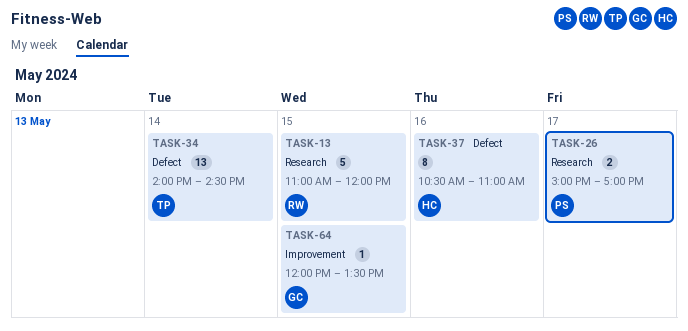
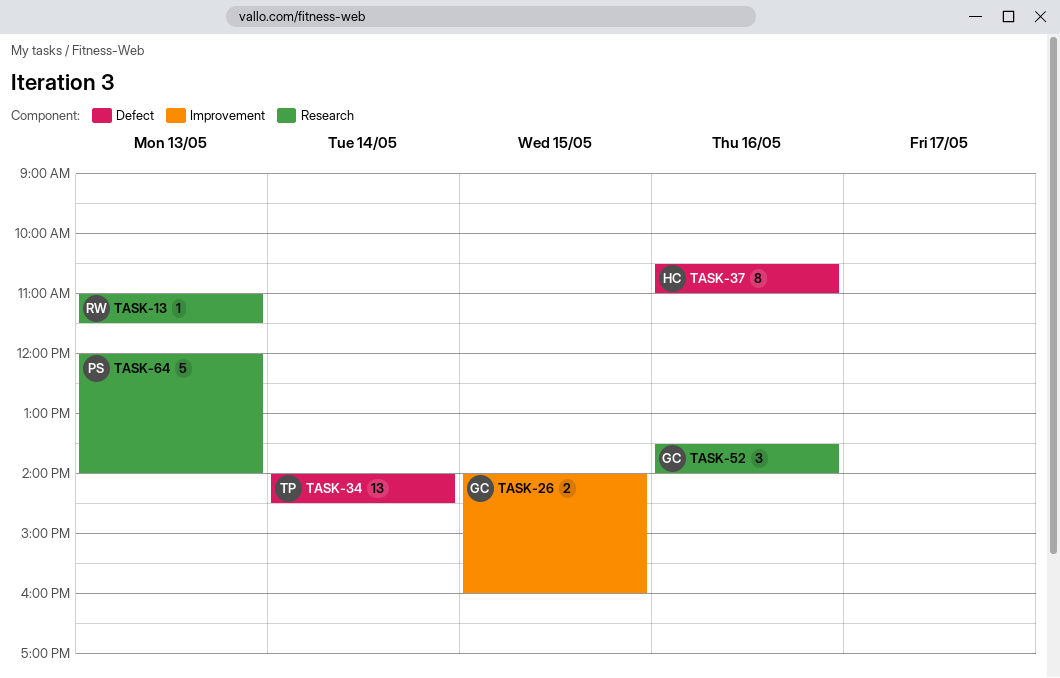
TASK-13, estimate: 5 -> 1
TASK-13, day: May 15 -> May 13
TASK-13, ends: 12:00 -> 11:30
TASK-26, owner: PS -> GC
TASK-26, label: Research -> Improvement
TASK-26, day: May 17 -> May 15
TASK-26, begins: 15:00 -> 14:00
TASK-26, ends: 17:00 -> 16:00
TASK-52: none -> present
TASK-64, owner: GC -> PS
TASK-64, label: Improvement -> Research
TASK-64, estimate: 1 -> 5
TASK-64, day: May 15 -> May 13
TASK-64, ends: 13:30 -> 14:00

